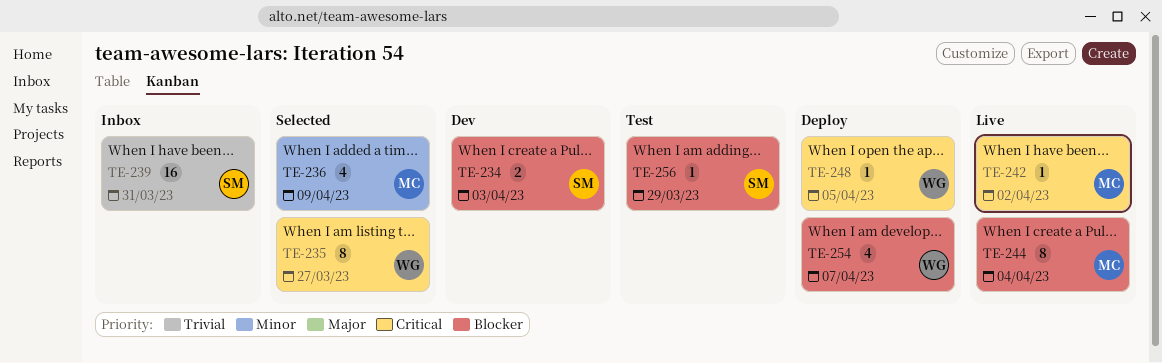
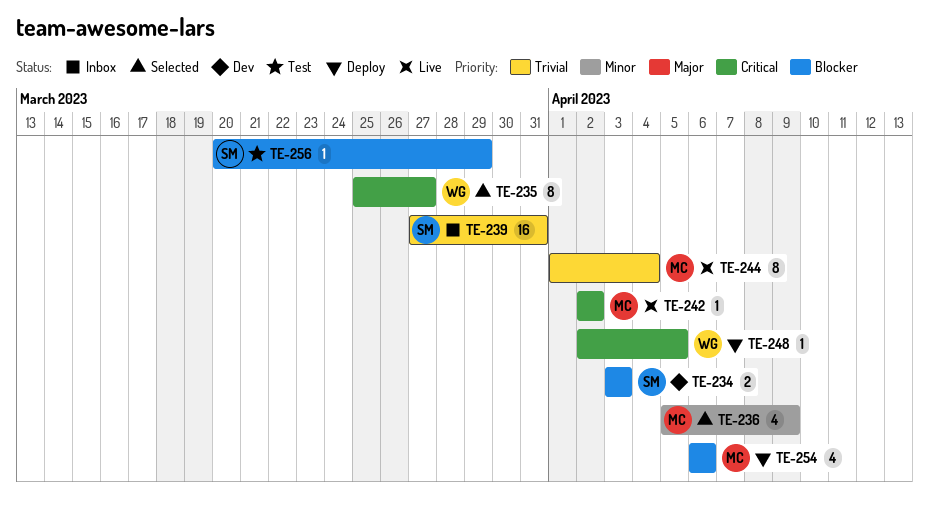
TE-244, priority: Blocker -> Trivial
TE-254, owner: WG -> MC
TE-254, due: Apr 7 -> Apr 6

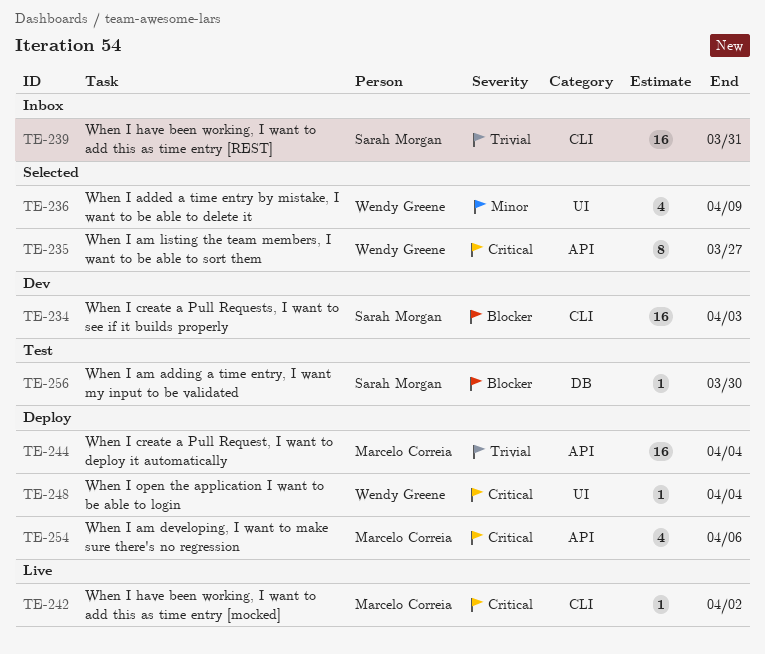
TE-234, estimate: 2 -> 16
TE-236, owner: Marcelo Correia -> Wendy Greene
TE-244, status: Live -> Deploy
TE-244, estimate: 8 -> 16
TE-248, due: Apr 5 -> Apr 4
TE-254, priority: Blocker -> Critical
TE-256, due: Mar 29 -> Mar 30

